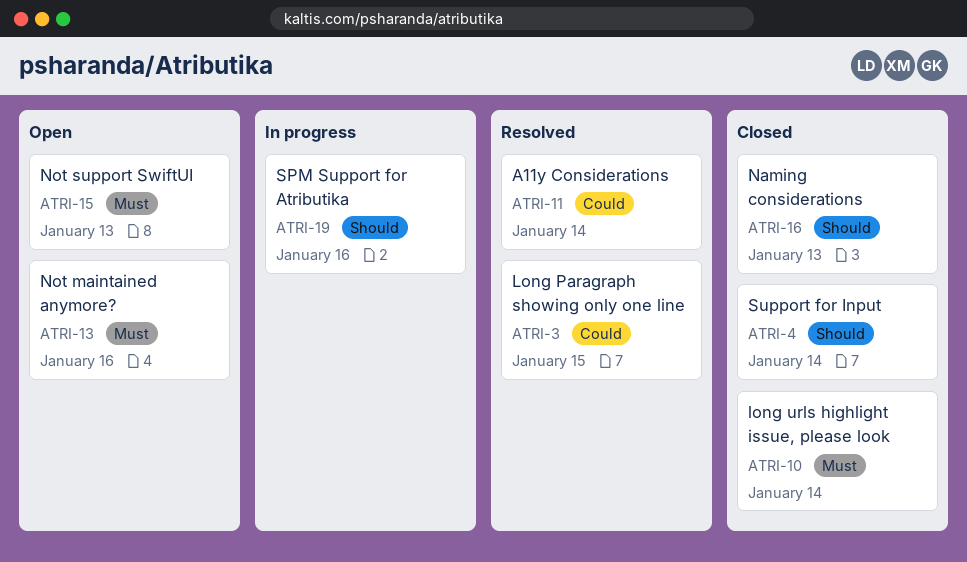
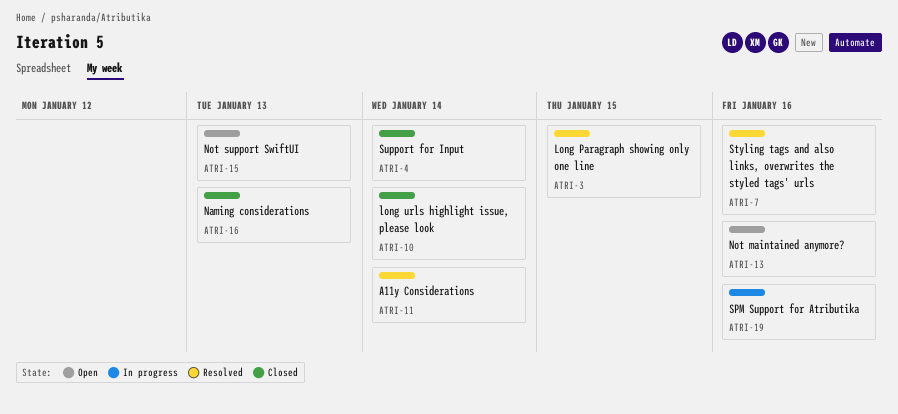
ATRI-7: none -> present

